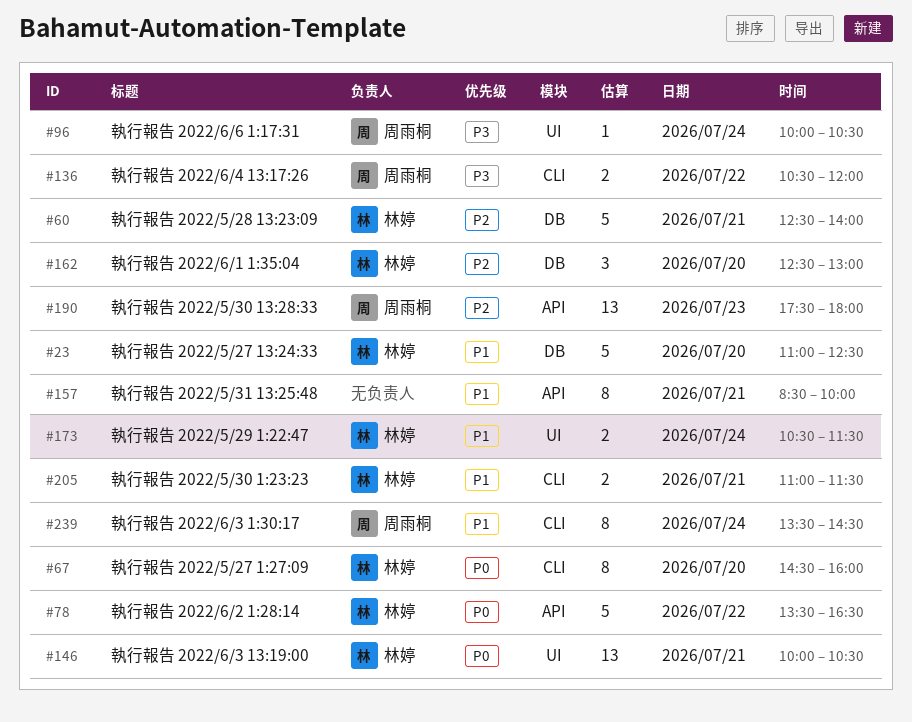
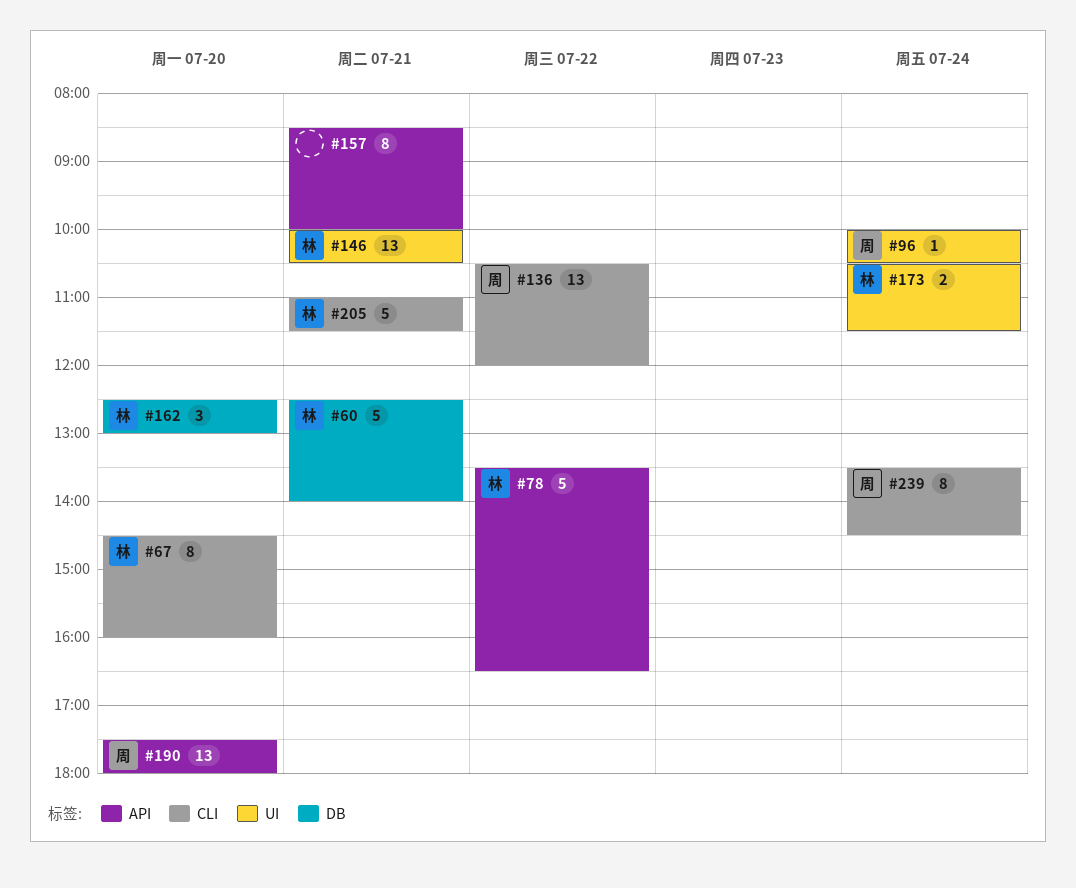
#23: present -> none
#136, estimate: 2 -> 13
#190, day: Jul 23 -> Jul 20
#205, estimate: 2 -> 5

